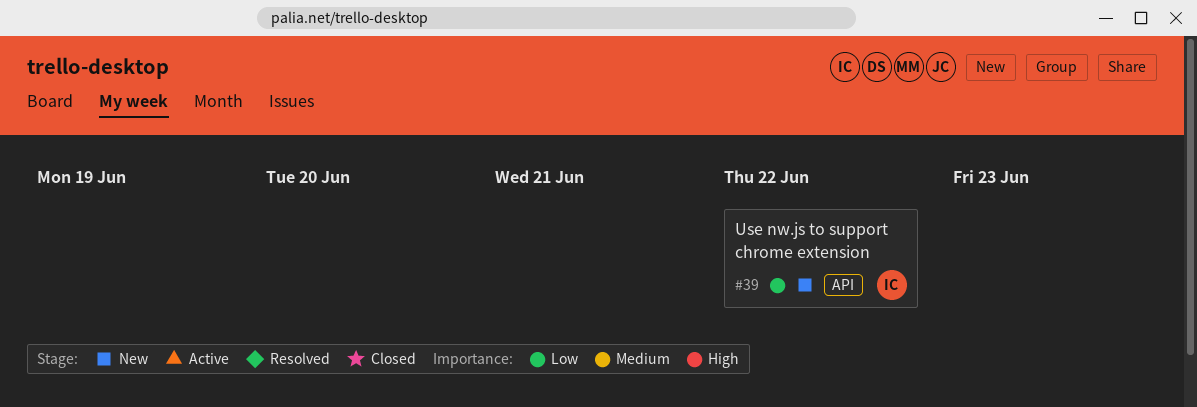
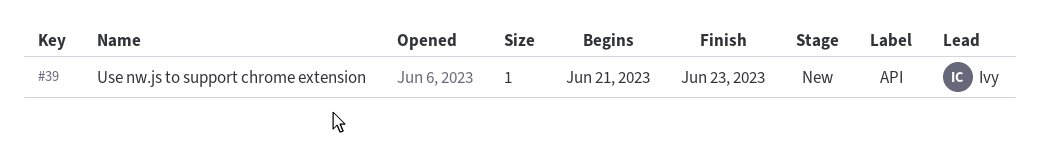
#39, due: Jun 22 -> Jun 23

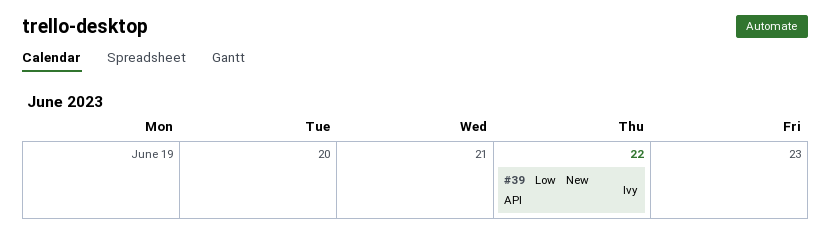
#39, due: Jun 23 -> Jun 22

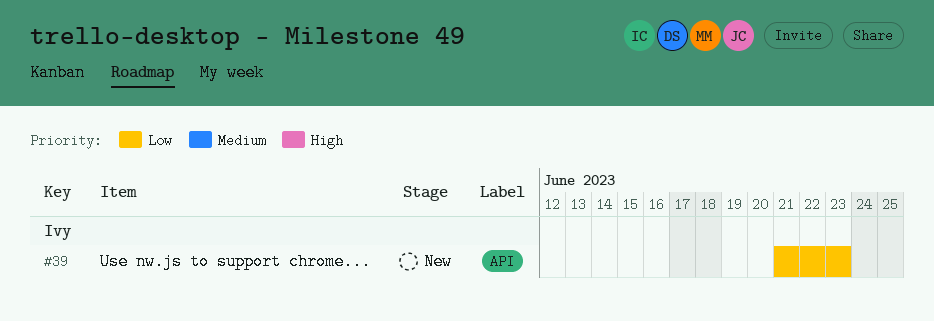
#39, due: Jun 22 -> Jun 23

